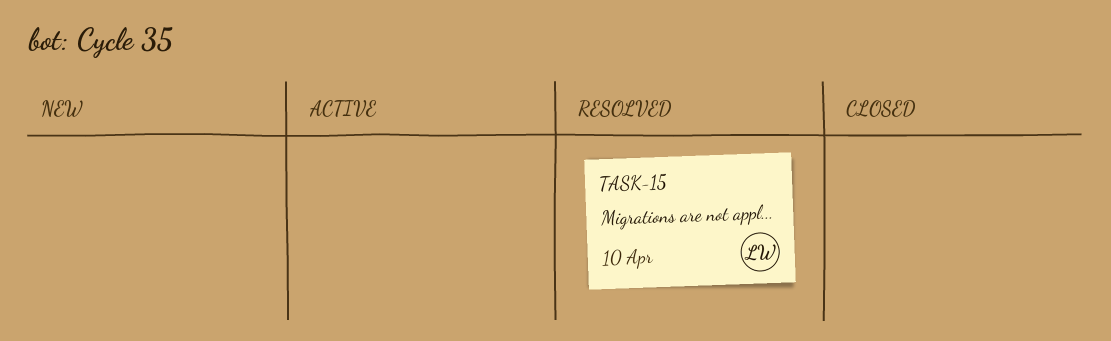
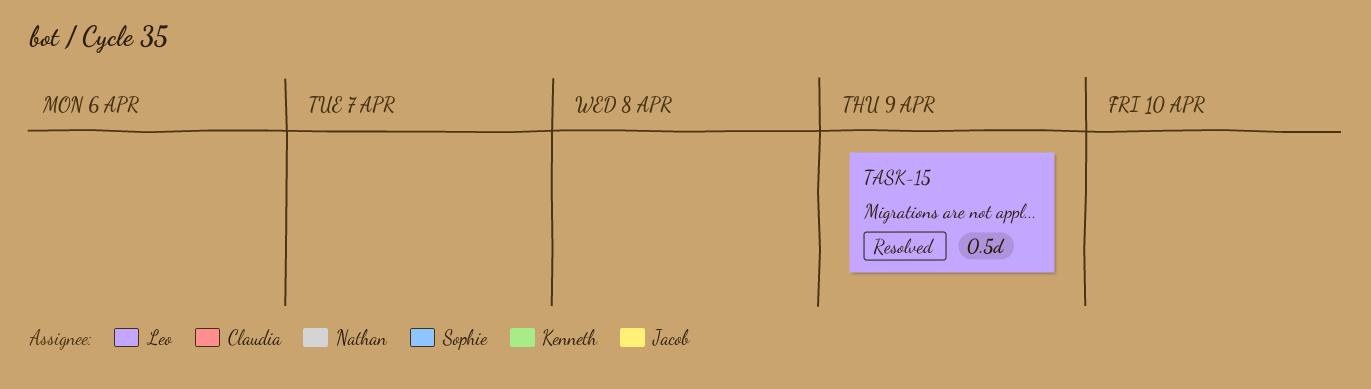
TASK-15, due: Apr 10 -> Apr 9

